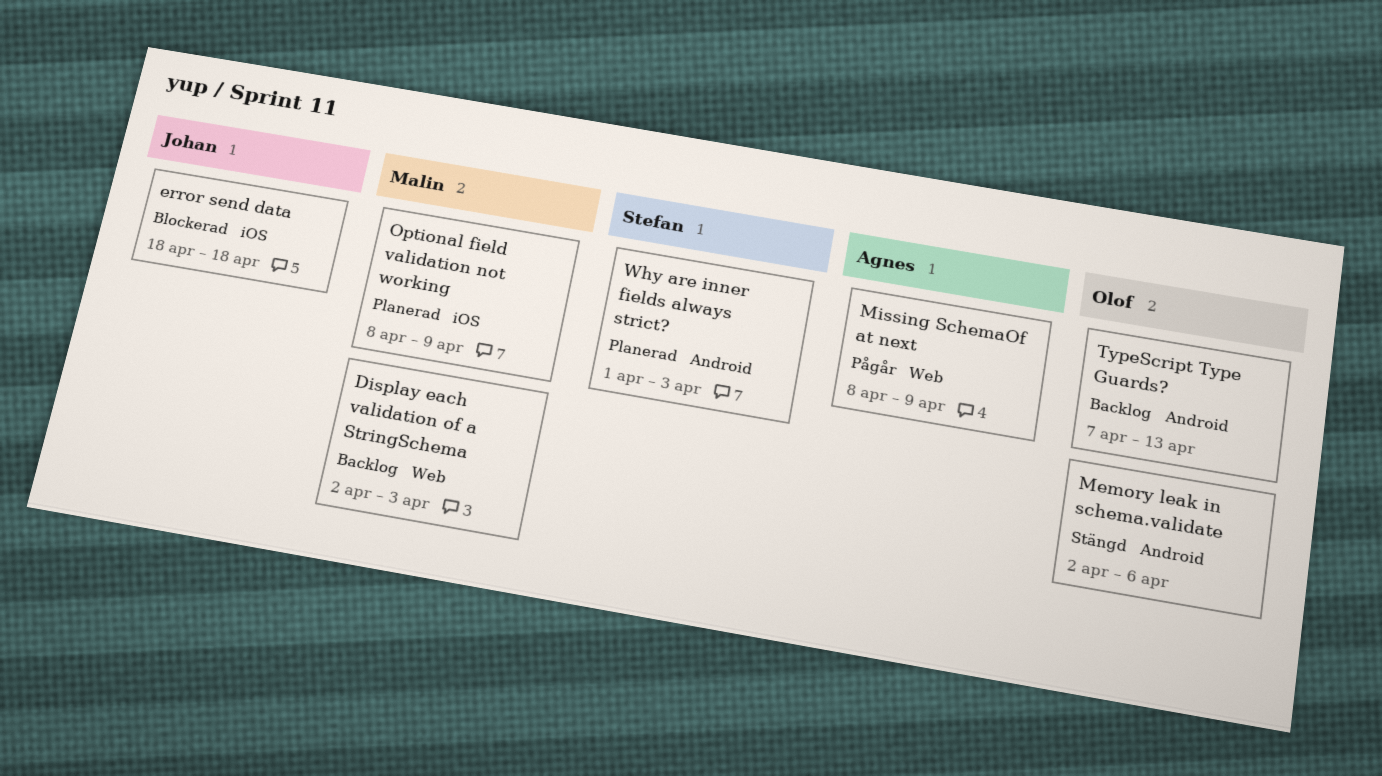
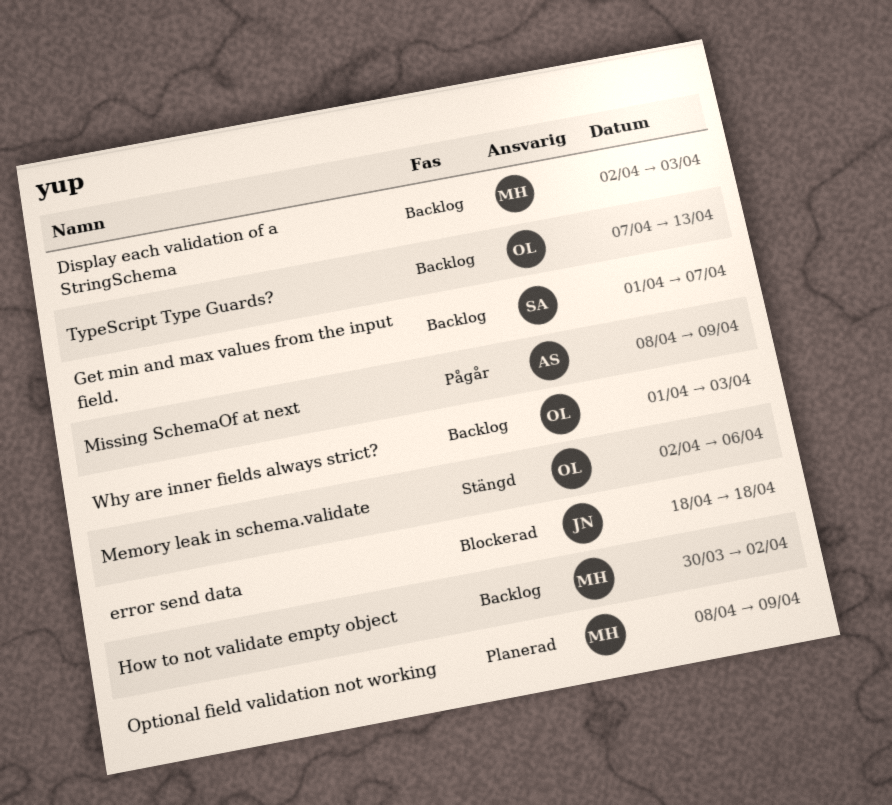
Get min and max values from the input field.: none -> present
How to not validate empty object: none -> present
Why are inner fields always strict?, status: Planerad -> Backlog
Why are inner fields always strict?, owner: Stefan -> Olof

